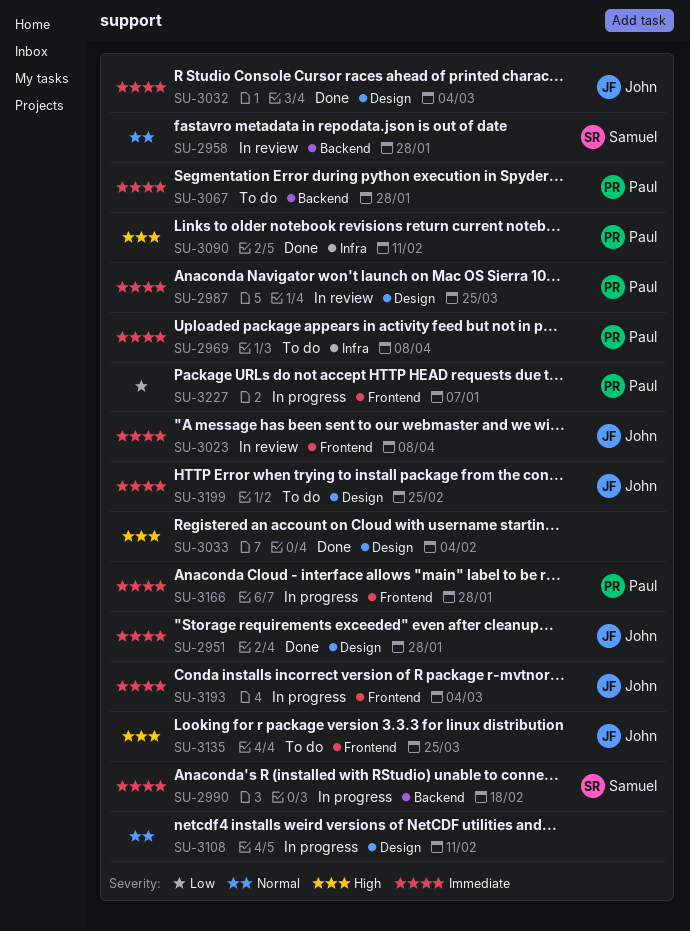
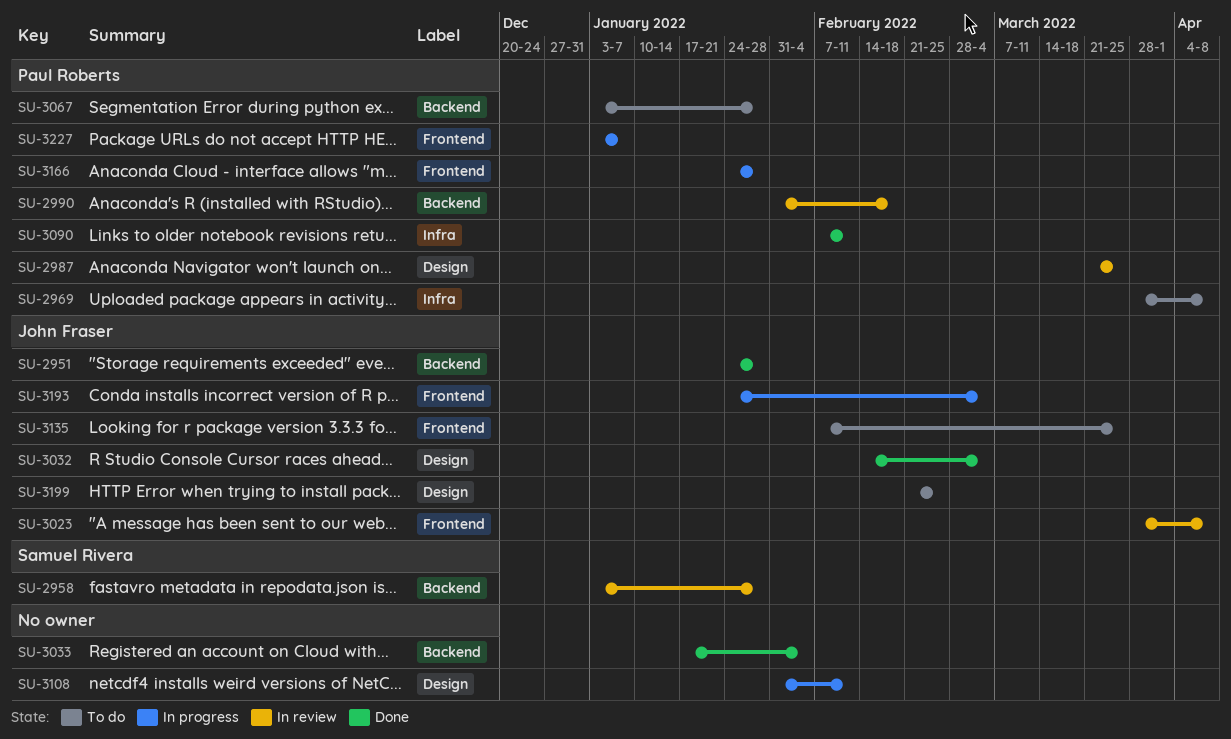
SU-2951, label: Design -> Backend
SU-2990, status: In progress -> In review
SU-2990, owner: Samuel Rivera -> Paul Roberts
SU-3033, label: Design -> Backend

